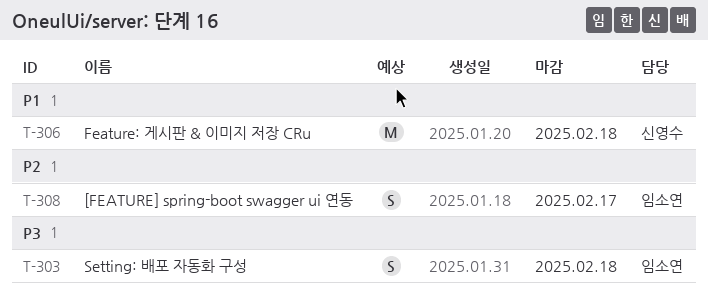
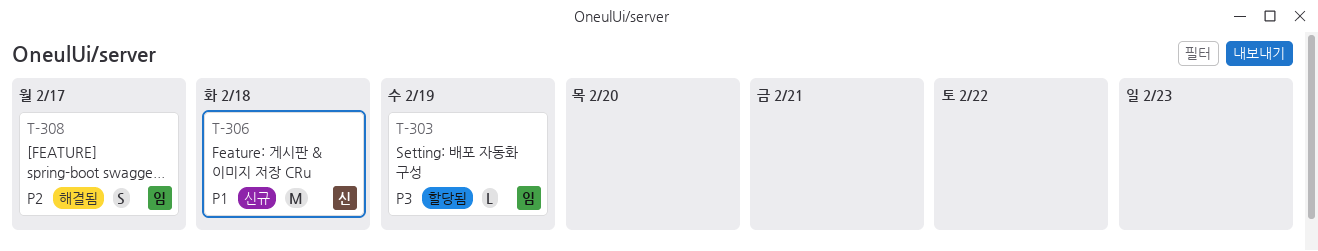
T-303, estimate: S -> L
T-303, due: Feb 18 -> Feb 19

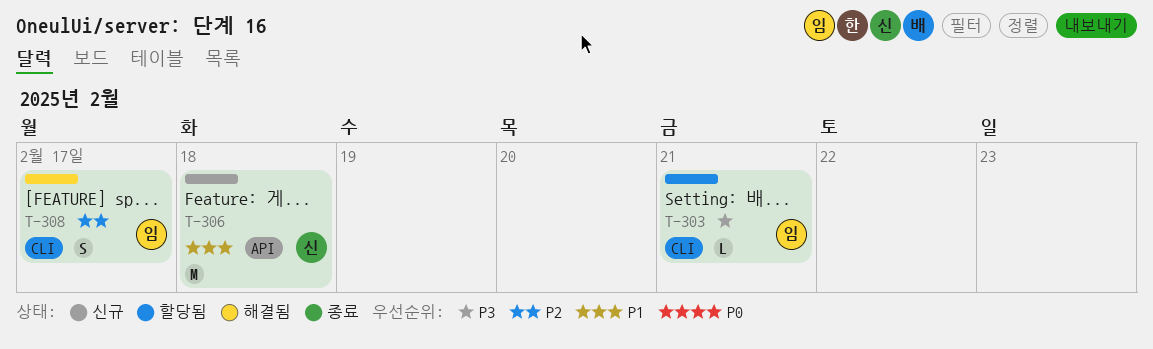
T-303, due: Feb 19 -> Feb 21

